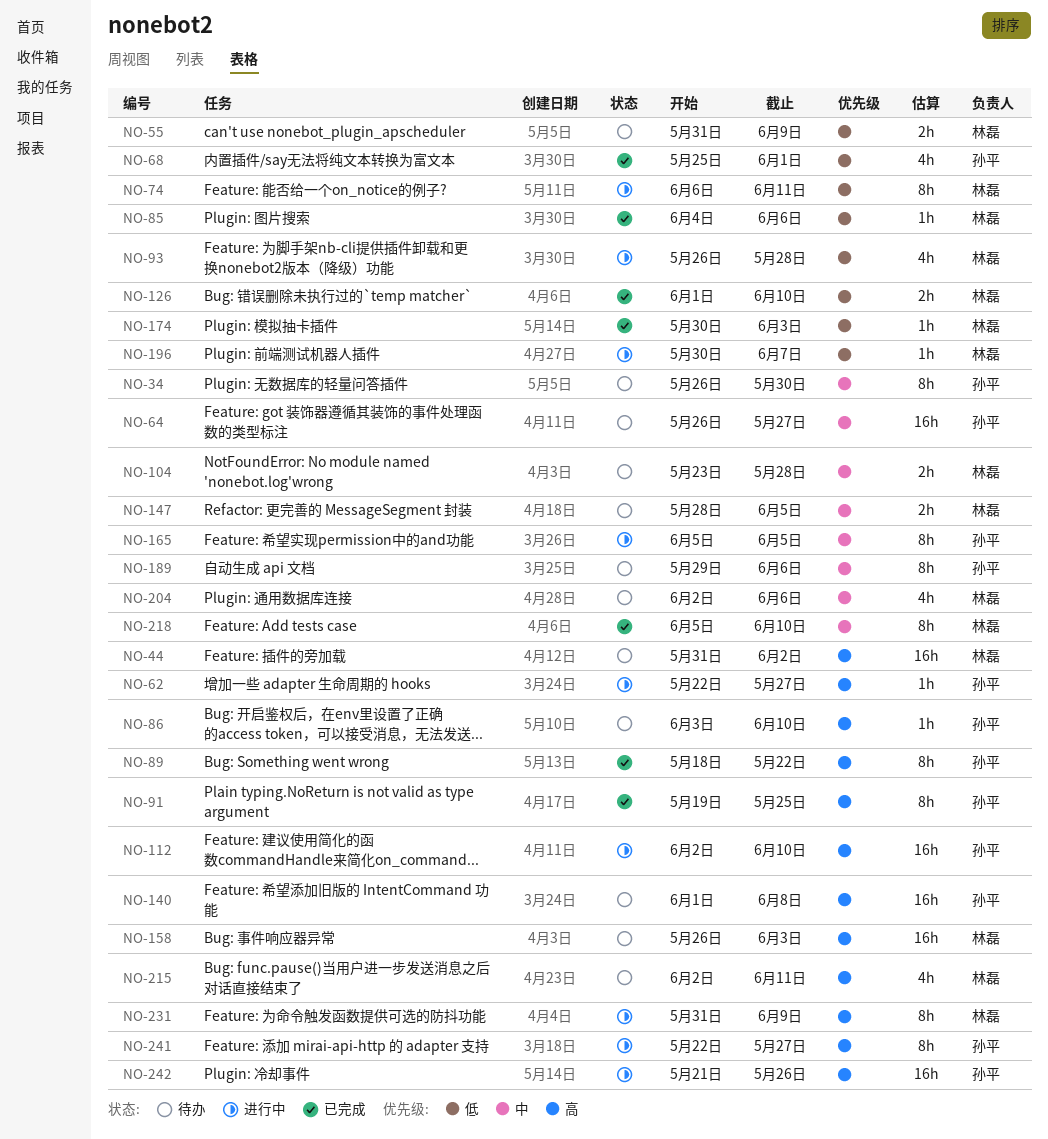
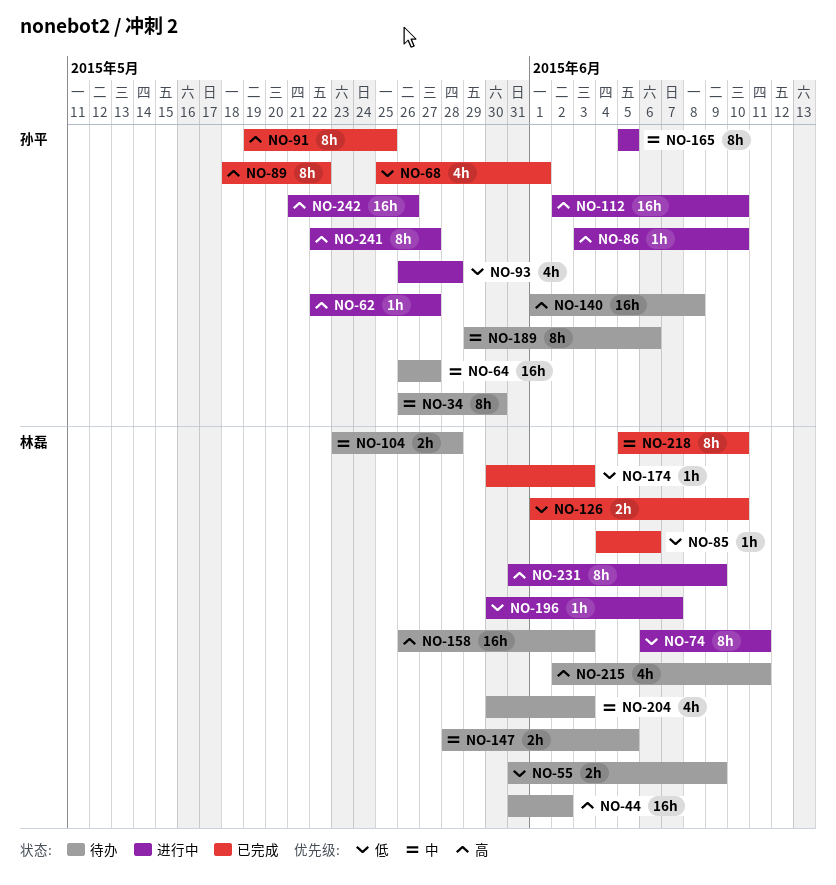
NO-86, status: 待办 -> 进行中
NO-93, owner: 林磊 -> 孙平
NO-204, start: Jun 2 -> May 30
NO-204, due: Jun 6 -> Jun 3

